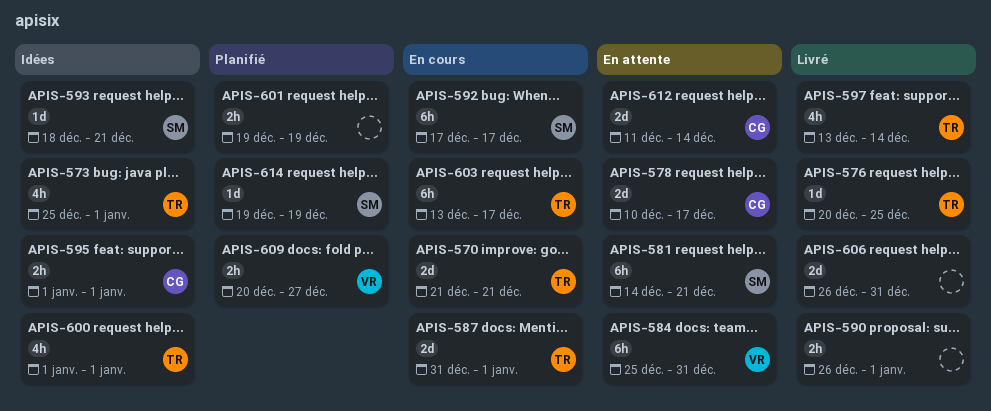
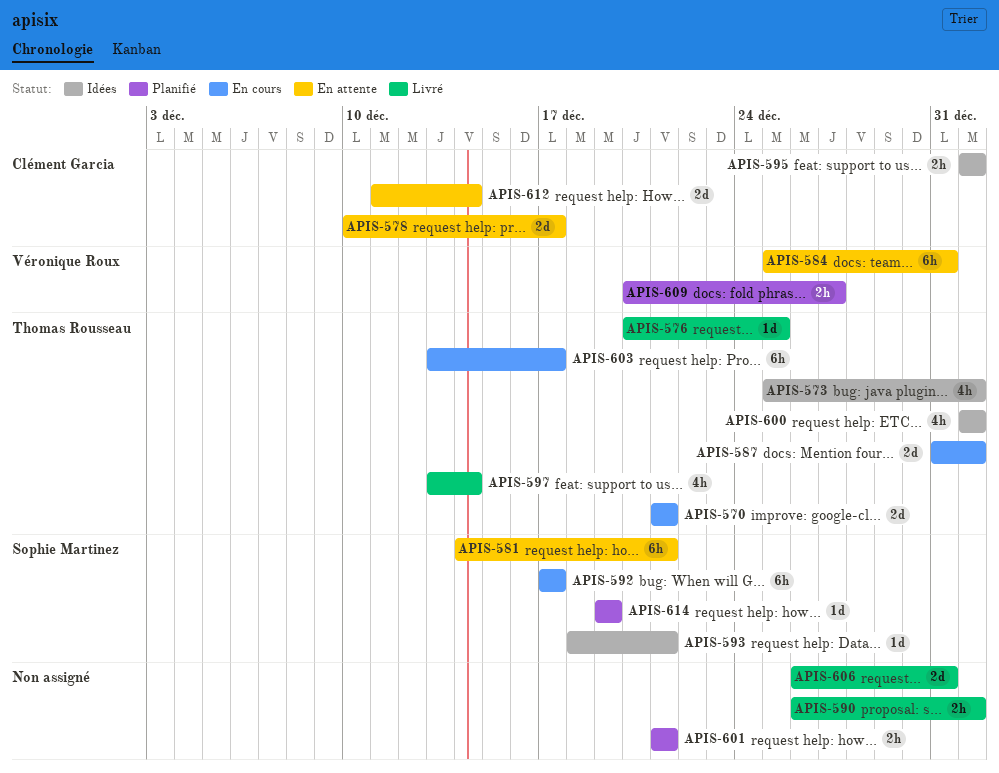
APIS-601, start: Dec 19 -> Dec 21
APIS-601, due: Dec 19 -> Dec 21

